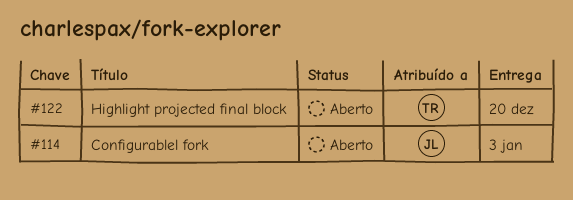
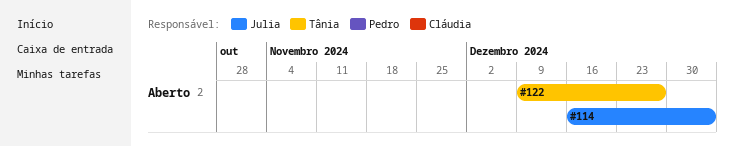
#122, due: Dec 20 -> Dec 27

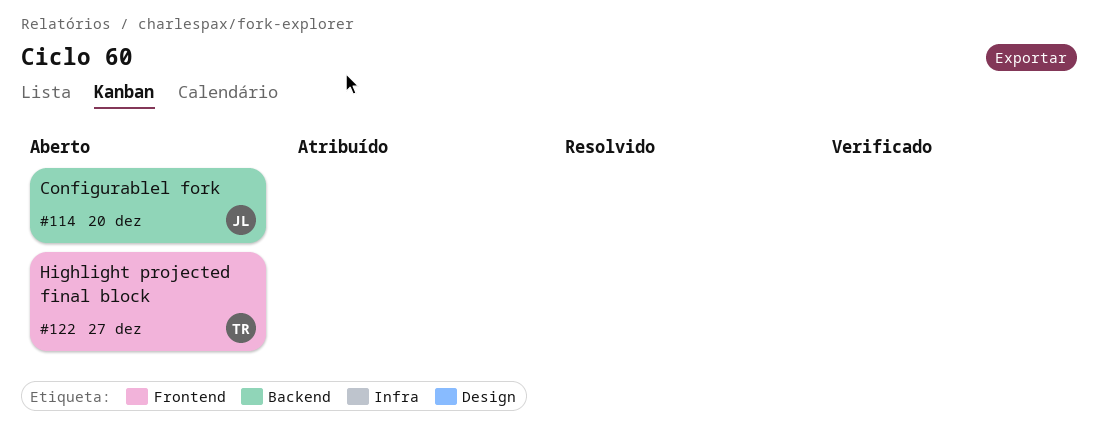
#114, due: Jan 3 -> Dec 20

